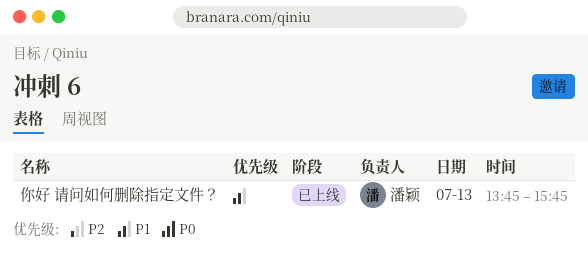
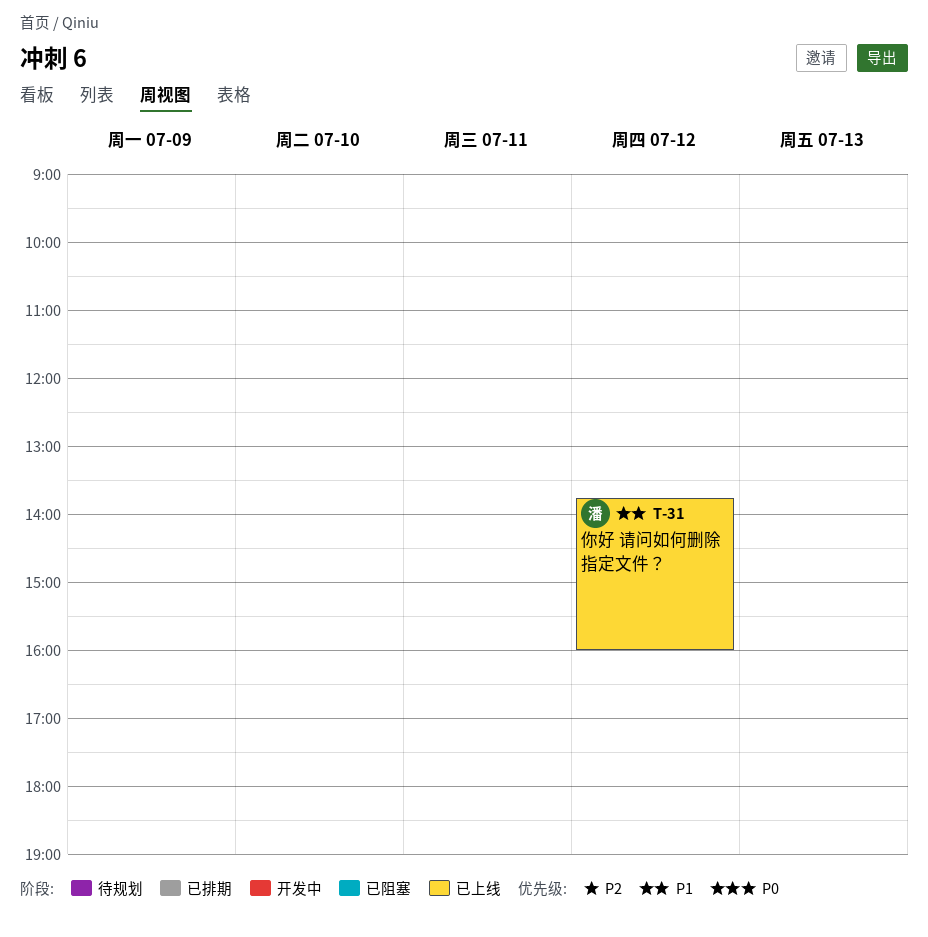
你好 请问如何删除指定文件？, day: Jul 13 -> Jul 12
你好 请问如何删除指定文件？, ends: 15:45 -> 16:00

